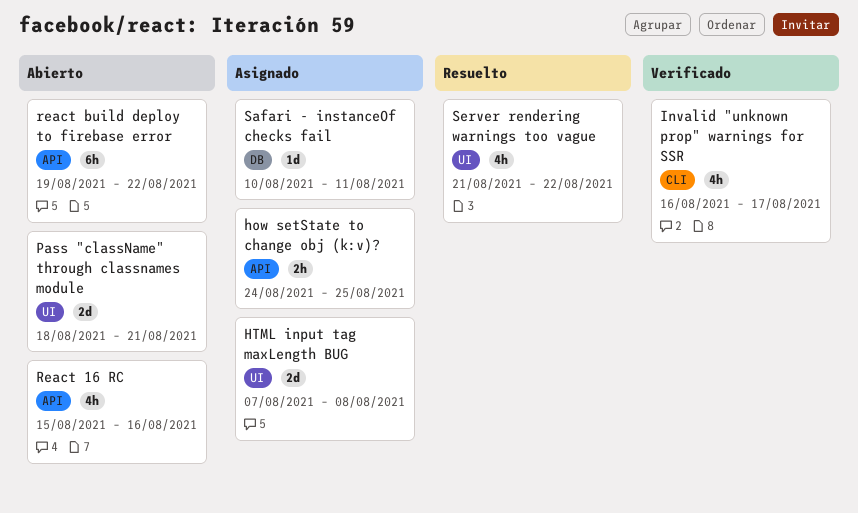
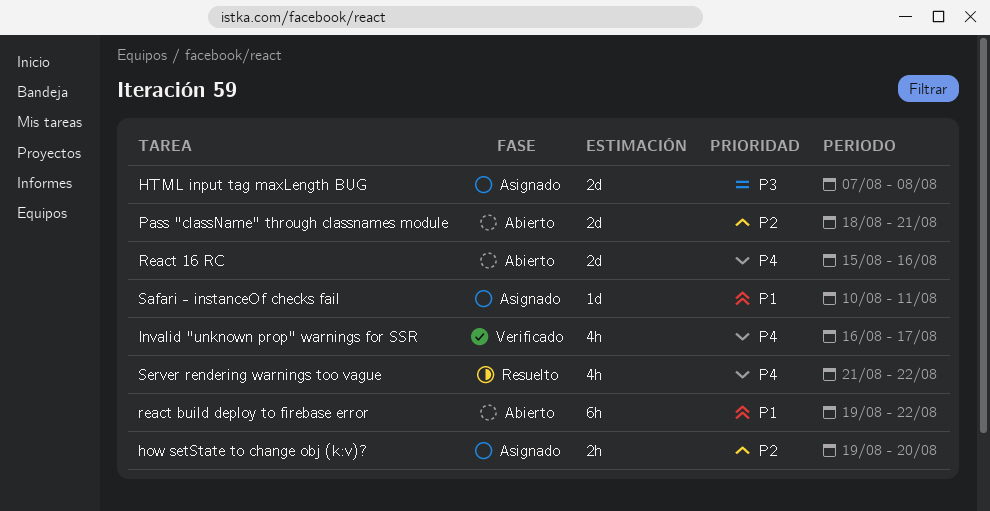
how setState to change obj (k:v)?, start: Aug 24 -> Aug 19
how setState to change obj (k:v)?, due: Aug 25 -> Aug 20
React 16 RC, estimate: 4h -> 2d

